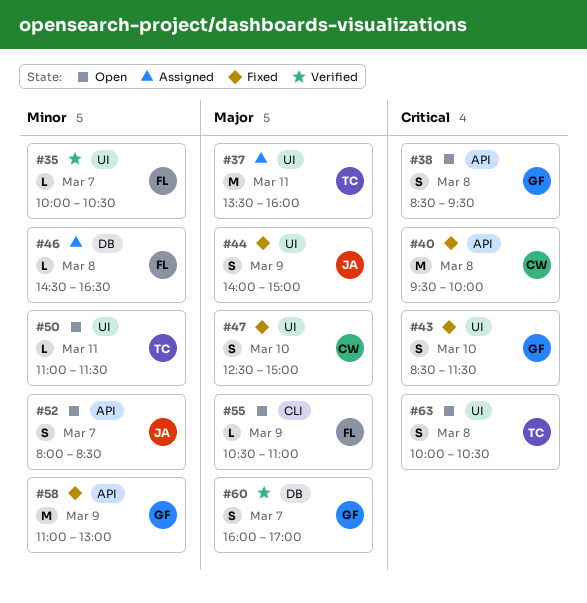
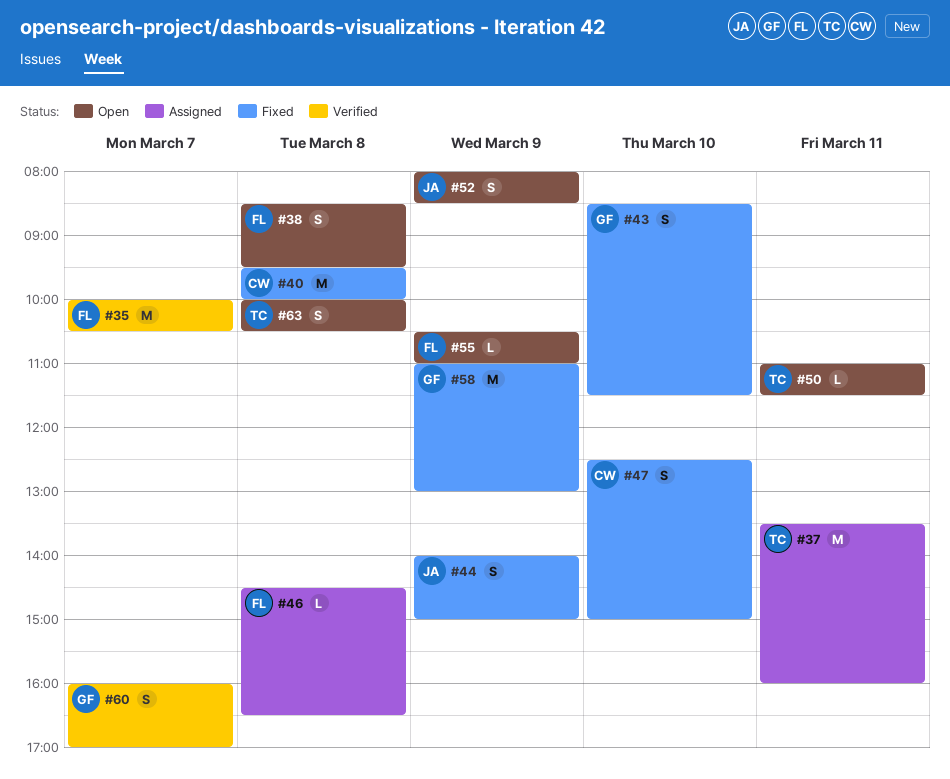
#35, estimate: L -> M
#38, owner: GF -> FL
#52, day: Mar 7 -> Mar 9

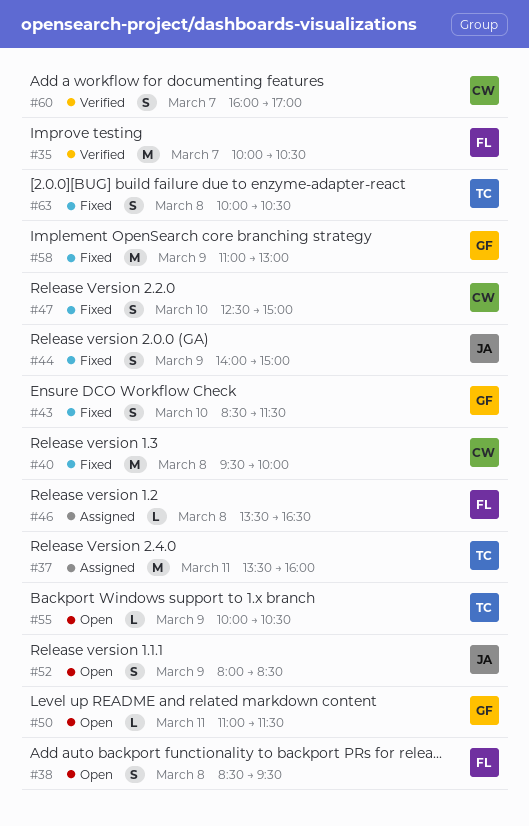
#46, begins: 14:30 -> 13:30
#50, owner: TC -> GF
#55, owner: FL -> TC
#55, begins: 10:30 -> 10:00
#55, ends: 11:00 -> 10:30
#60, owner: GF -> CW
#63, status: Open -> Fixed

